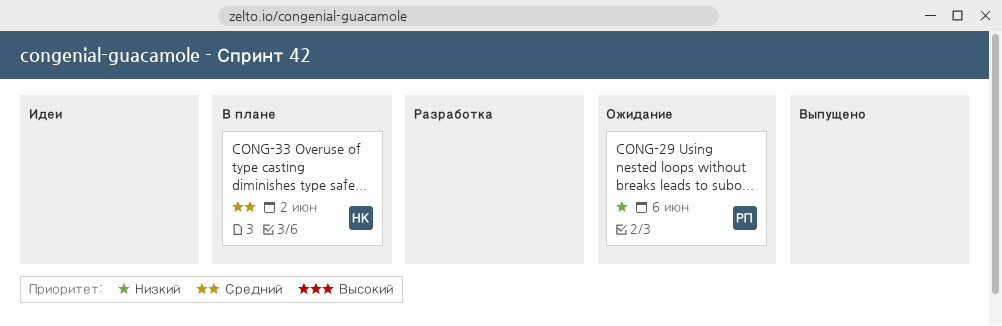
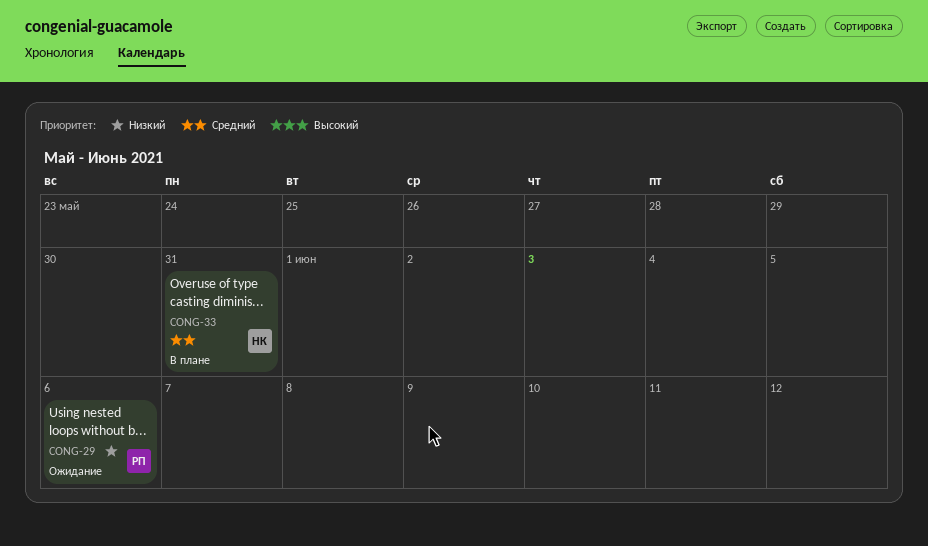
CONG-33, due: Jun 2 -> May 31

